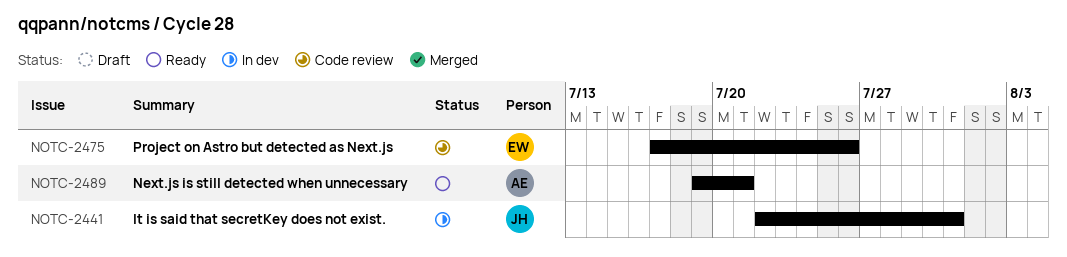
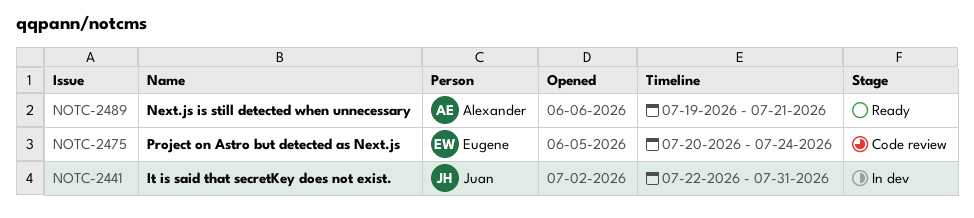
NOTC-2475, start: Jul 17 -> Jul 20
NOTC-2475, due: Jul 26 -> Jul 24

